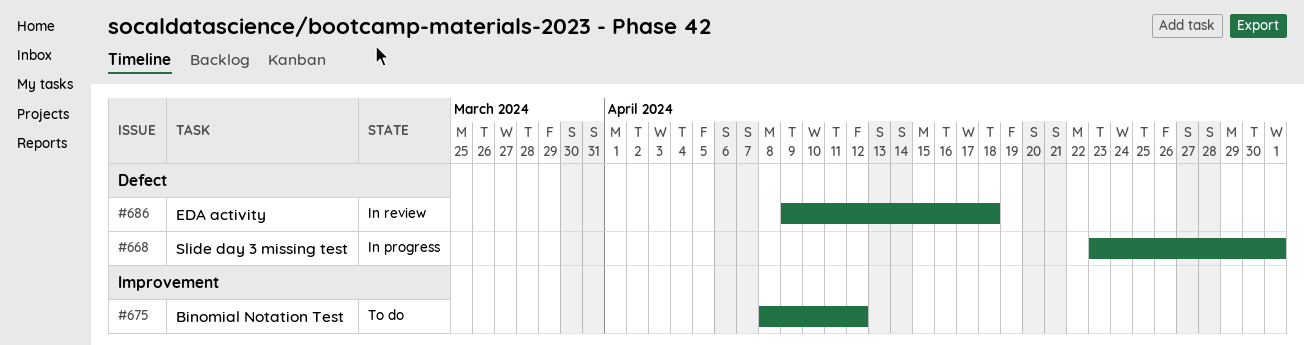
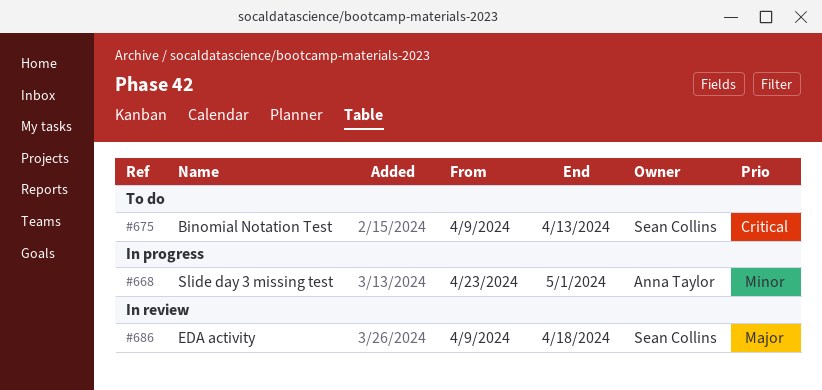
#675, start: Apr 8 -> Apr 9
#675, due: Apr 12 -> Apr 13

